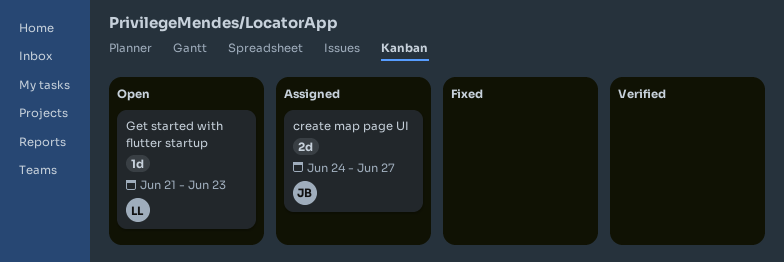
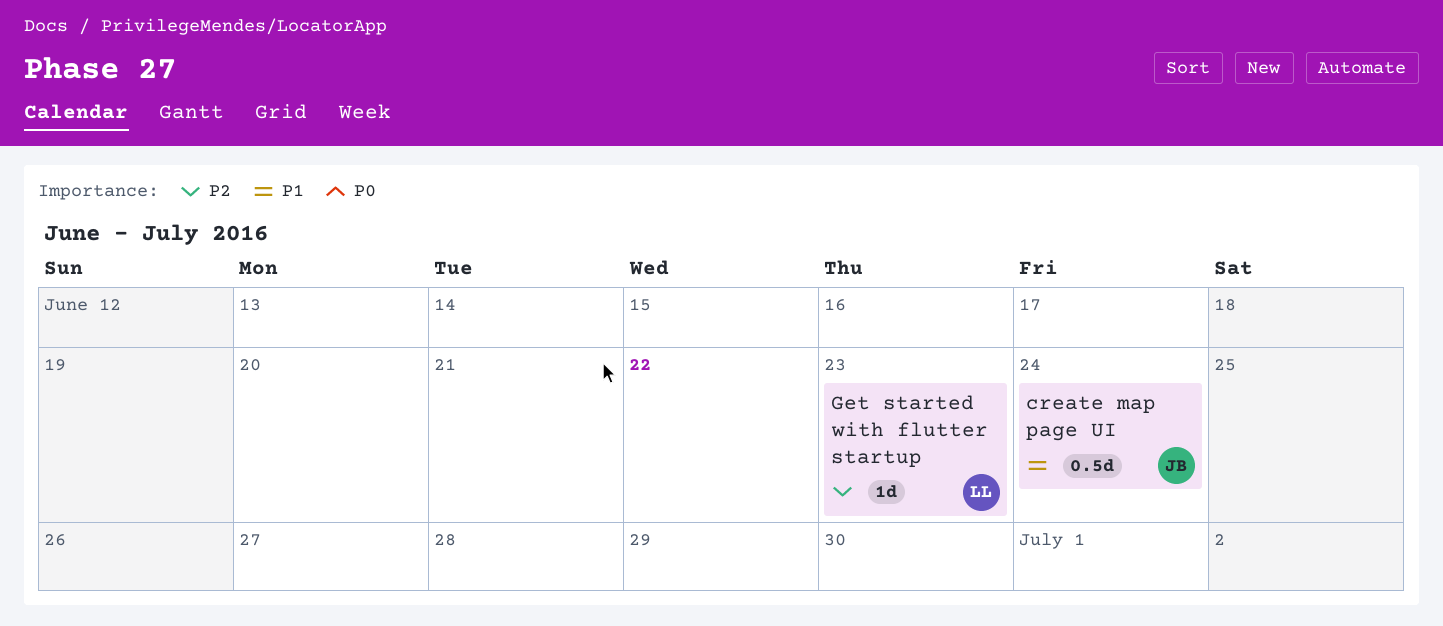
create map page UI, estimate: 2d -> 0.5d
create map page UI, due: Jun 27 -> Jun 24

